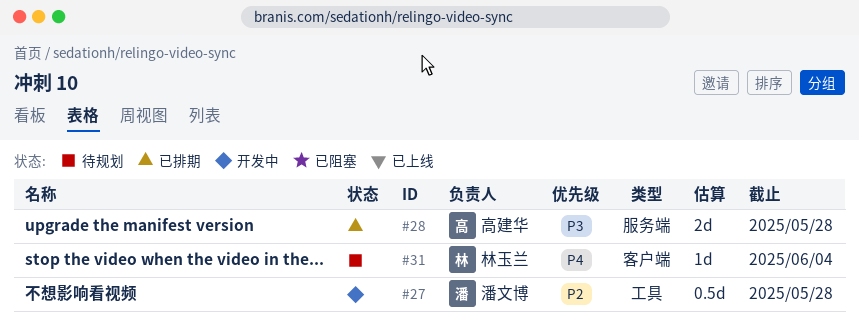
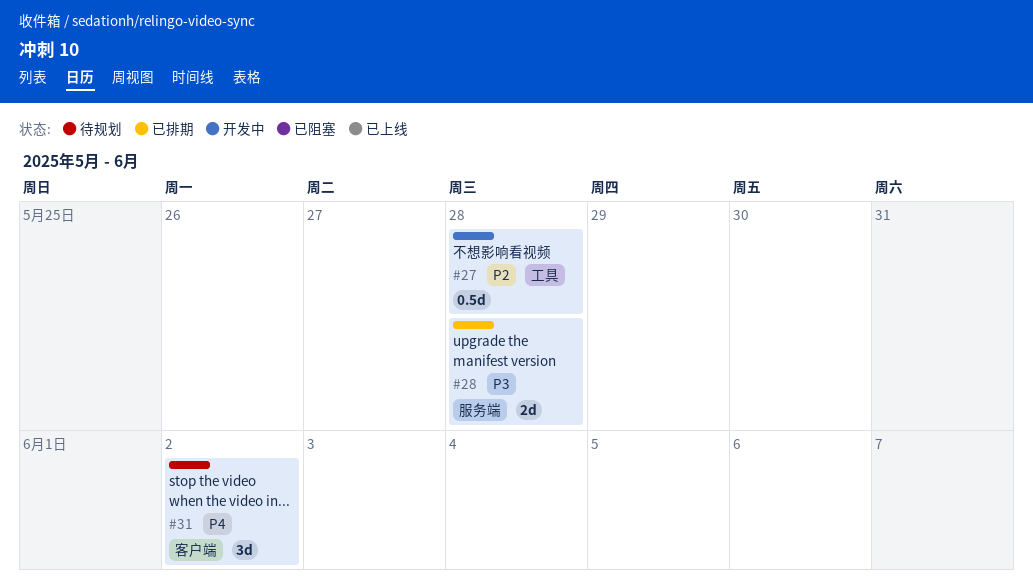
#31, estimate: 1d -> 3d
#31, due: Jun 4 -> Jun 2

